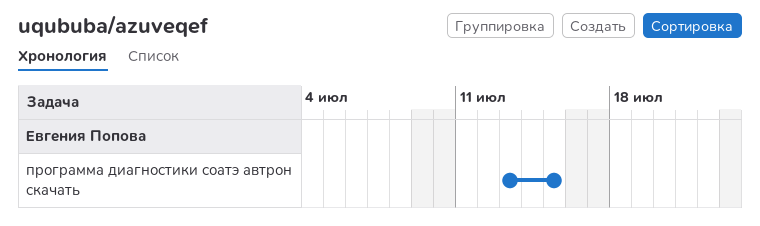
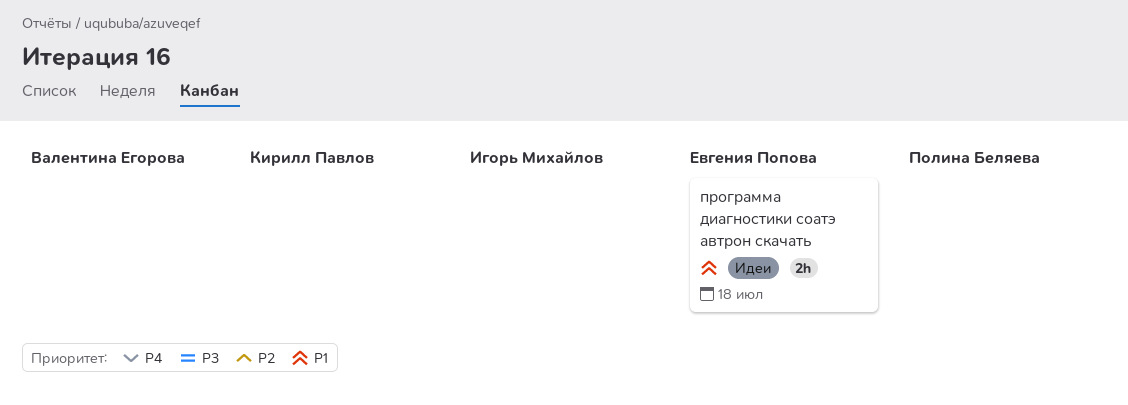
программа диагностики соатэ автрон скачать, due: Jul 15 -> Jul 18

